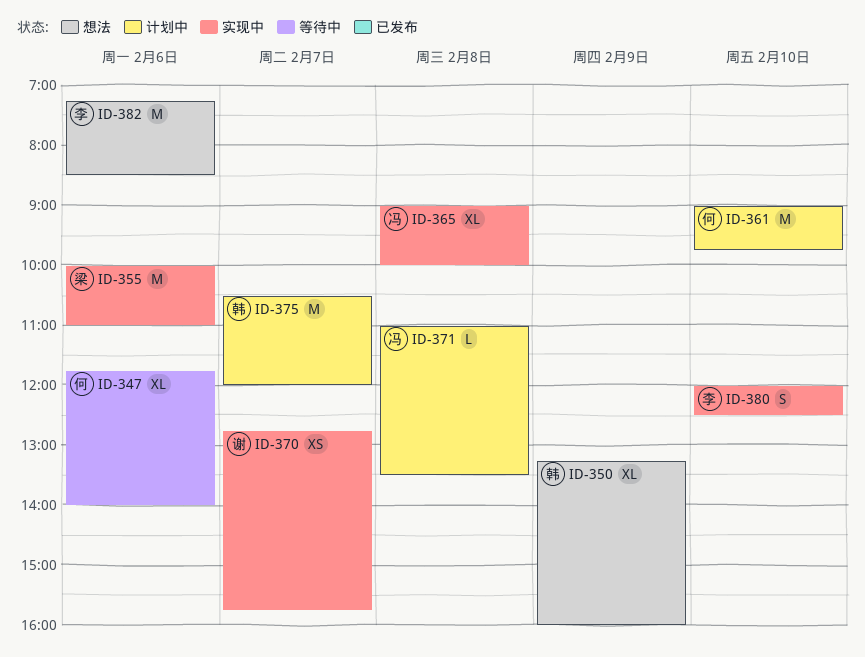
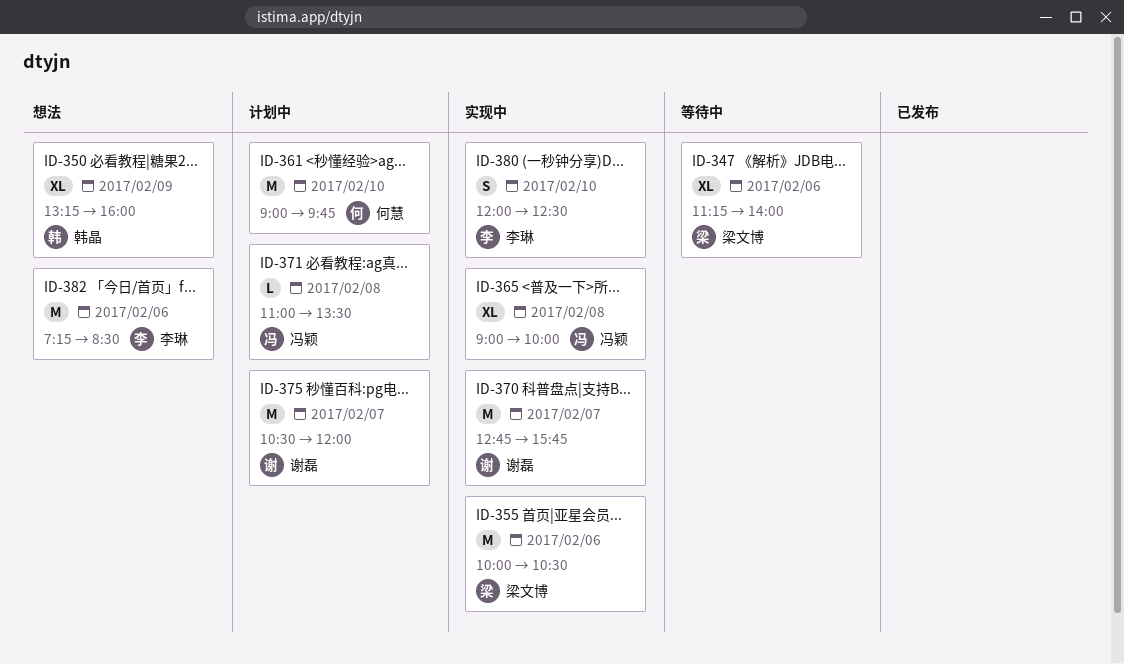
ID-347, owner: 何慧 -> 梁文博
ID-347, begins: 11:45 -> 11:15
ID-355, ends: 11:00 -> 10:30
ID-370, estimate: XS -> M
ID-375, owner: 韩晶 -> 谢磊

